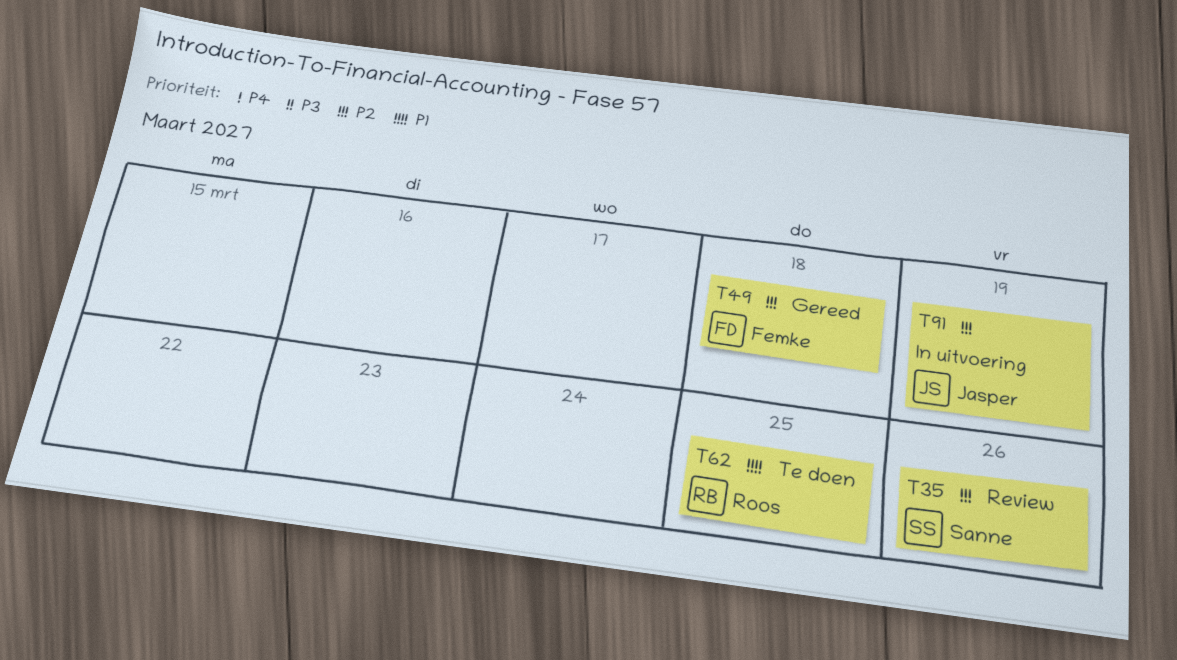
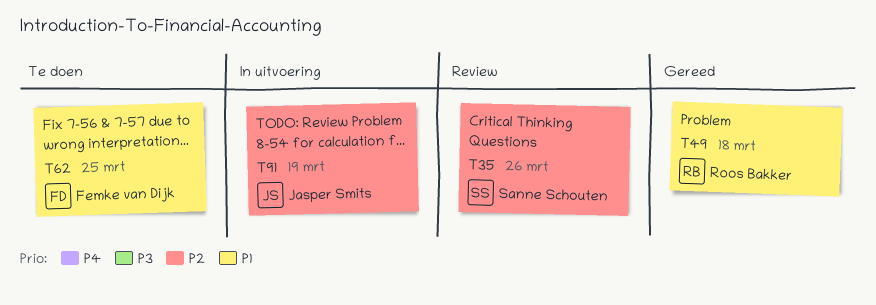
T49, owner: Femke van Dijk -> Roos Bakker
T49, priority: P2 -> P1
T62, owner: Roos Bakker -> Femke van Dijk

